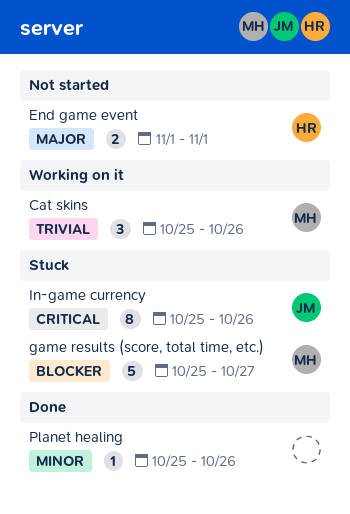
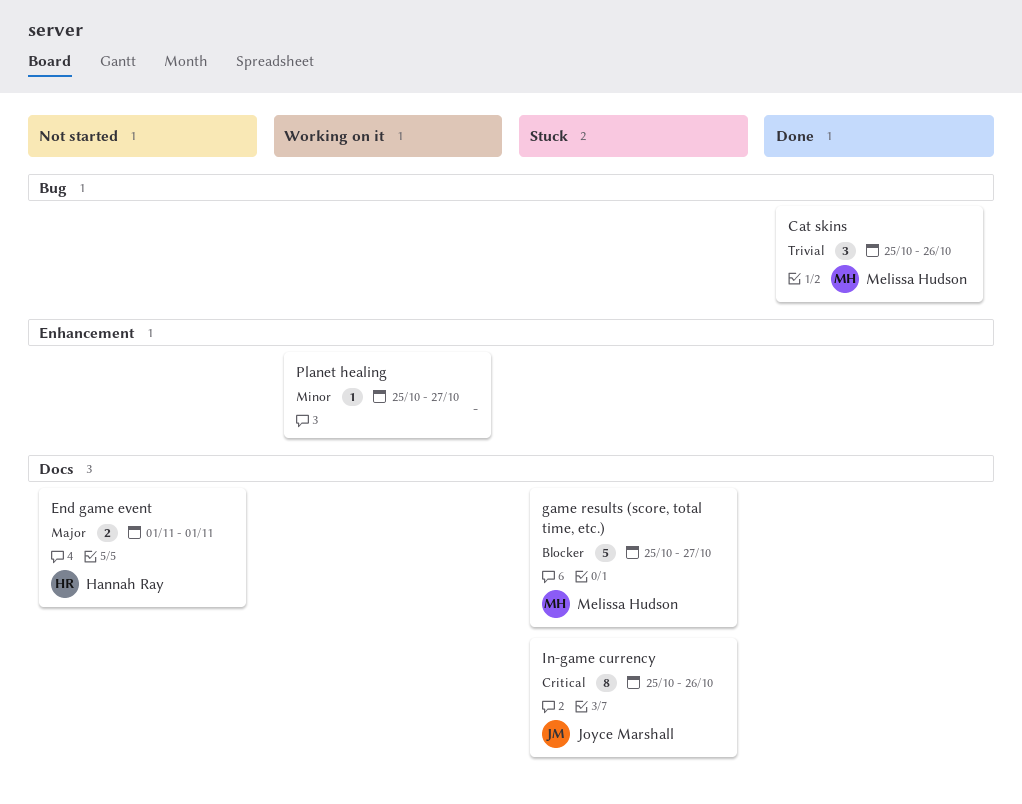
Cat skins, status: Working on it -> Done
Planet healing, status: Done -> Working on it
Planet healing, due: Oct 26 -> Oct 27

